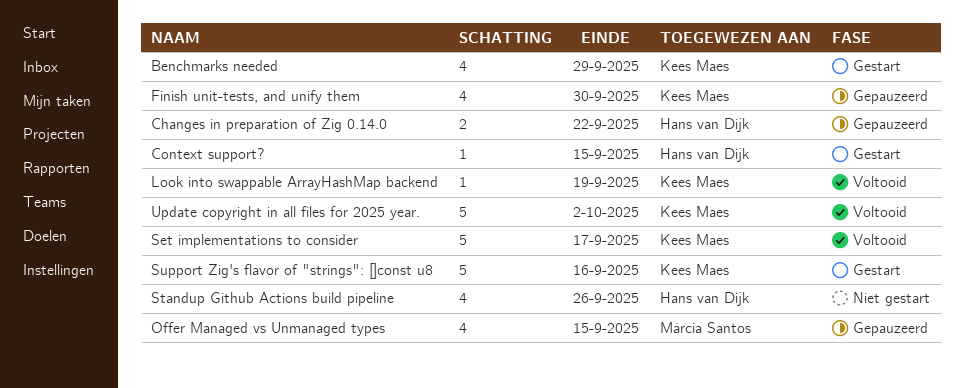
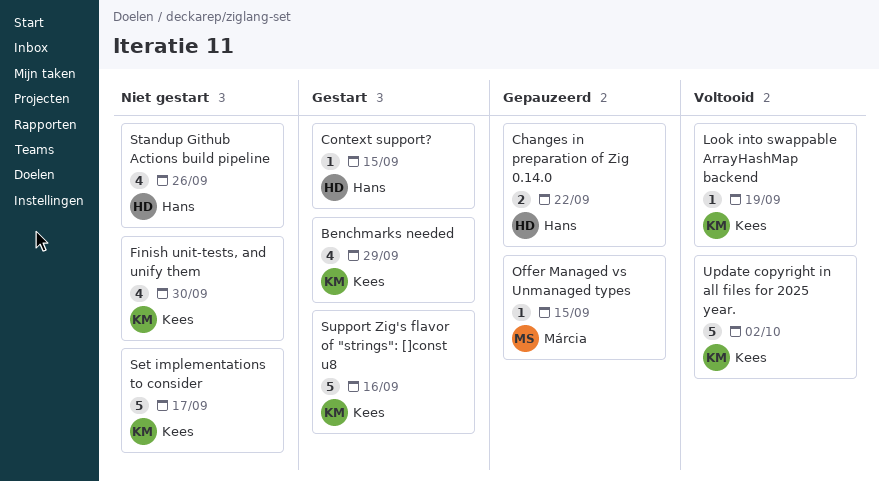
Finish unit-tests, and unify them, status: Gepauzeerd -> Niet gestart
Offer Managed vs Unmanaged types, estimate: 4 -> 1
Set implementations to consider, status: Voltooid -> Niet gestart

